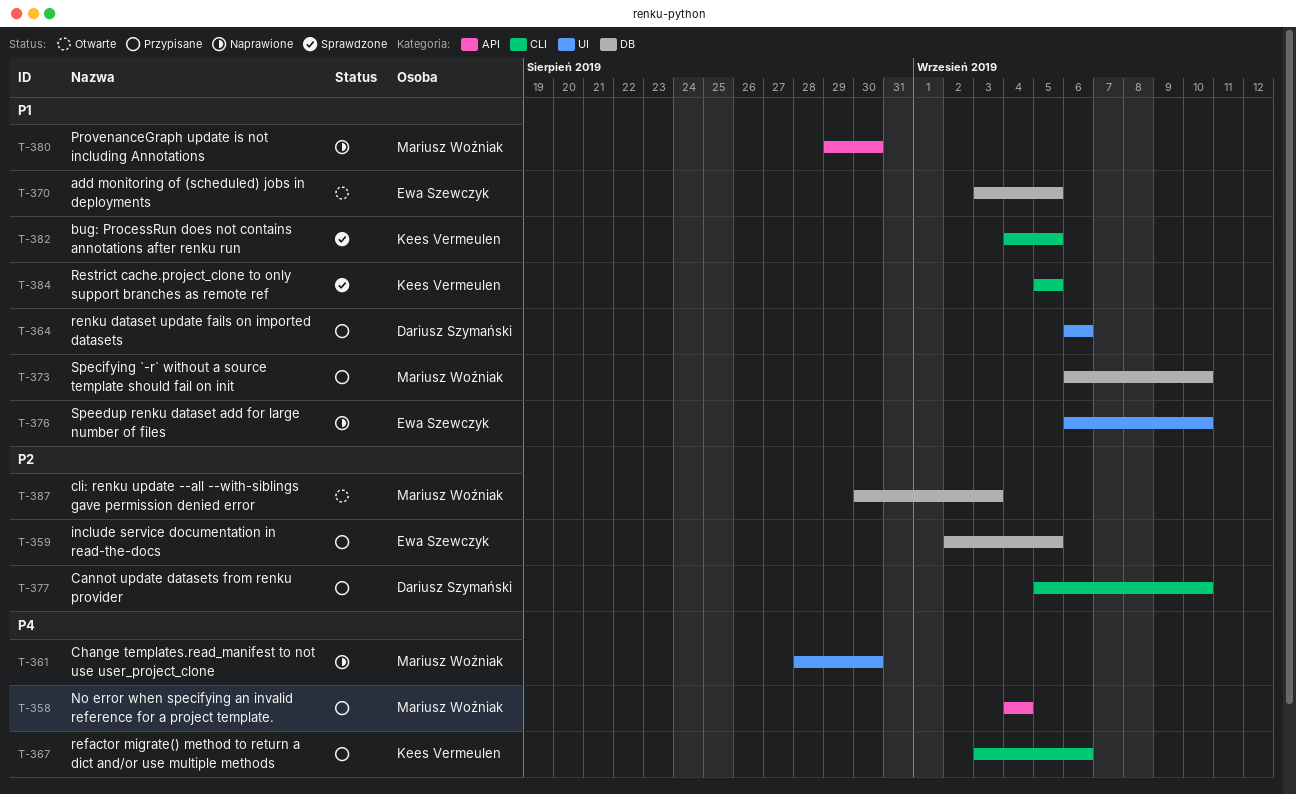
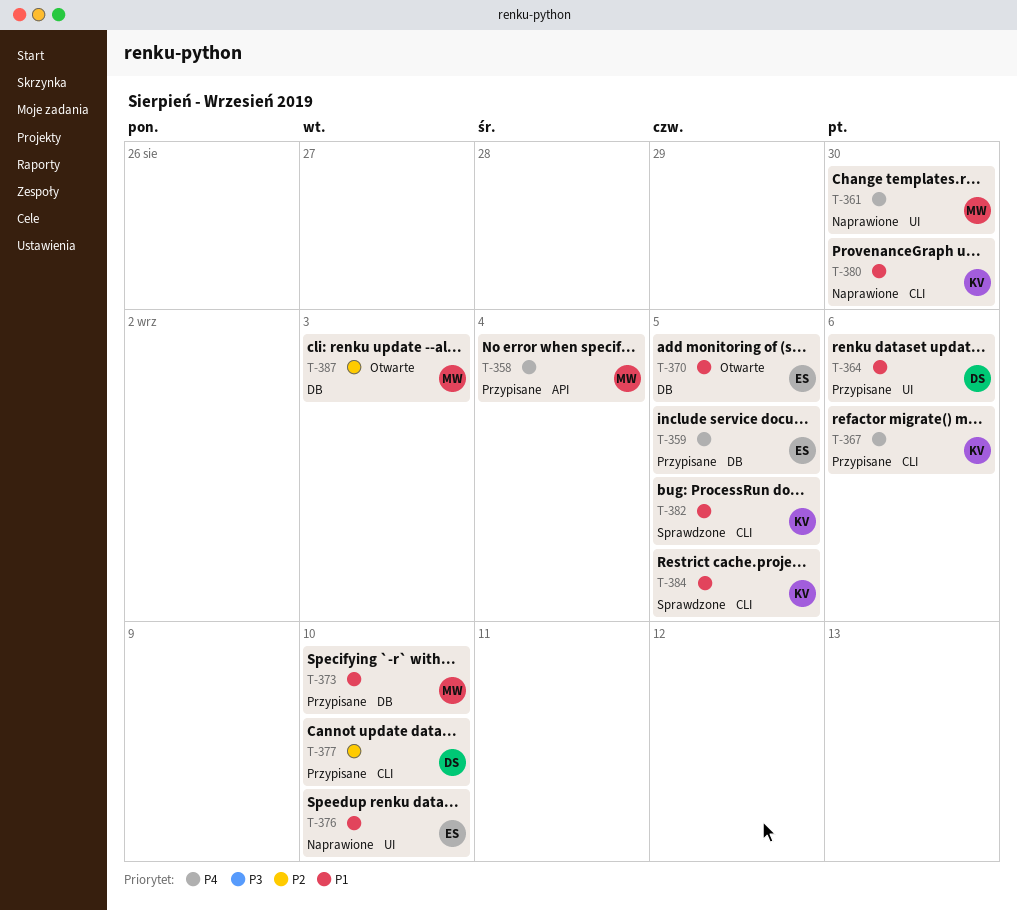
T-359, priority: P2 -> P4
T-380, owner: Mariusz Woźniak -> Kees Vermeulen
T-380, label: API -> CLI

